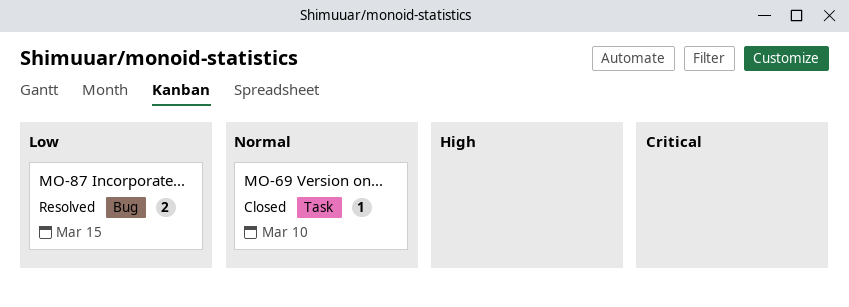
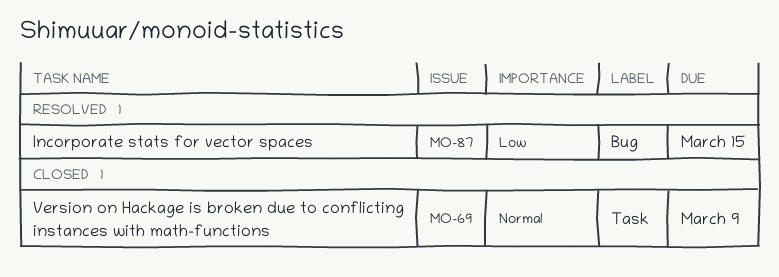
MO-69, due: Mar 10 -> Mar 9

